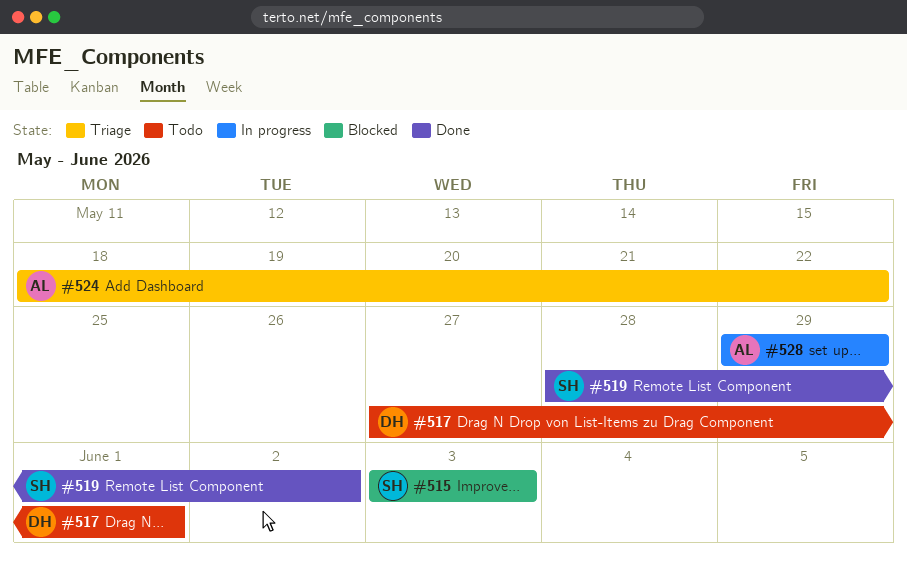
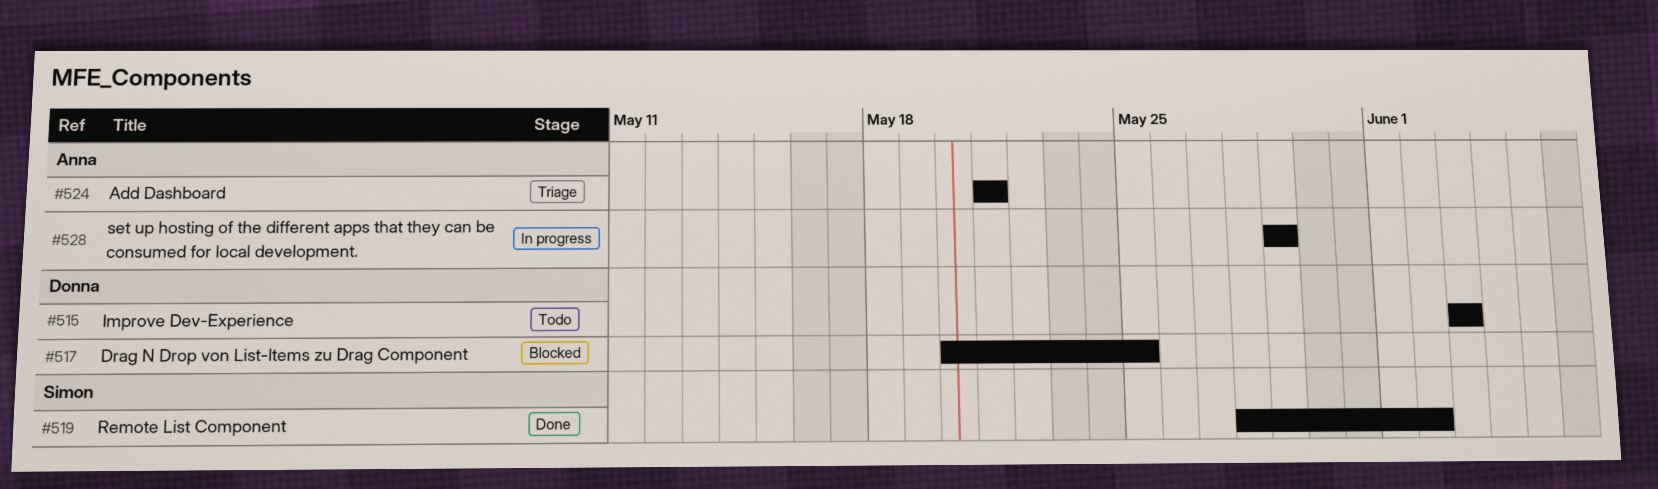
#515, status: Blocked -> Todo
#515, owner: Simon -> Donna
#517, status: Todo -> Blocked
#517, start: May 27 -> May 20
#517, due: Jun 1 -> May 25
#524, start: May 18 -> May 21
#524, due: May 22 -> May 21

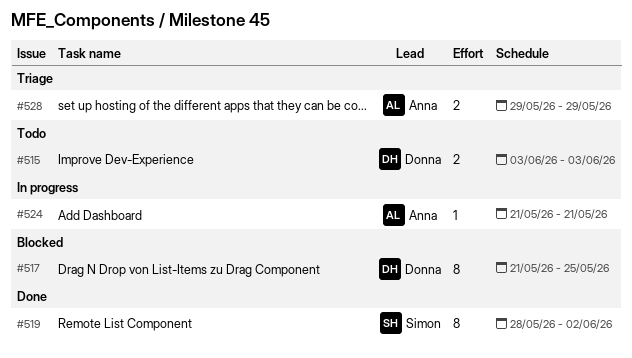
#517, start: May 20 -> May 21
#524, status: Triage -> In progress
#528, status: In progress -> Triage

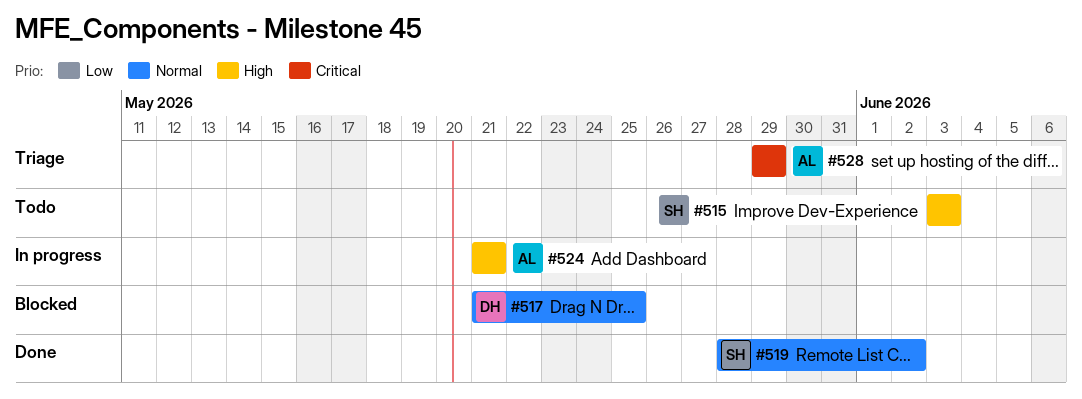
#515, owner: Donna -> Simon

